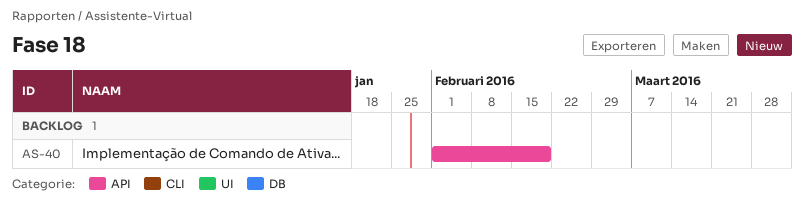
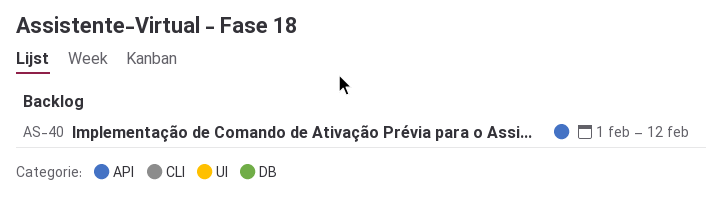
AS-40, due: Feb 19 -> Feb 12

